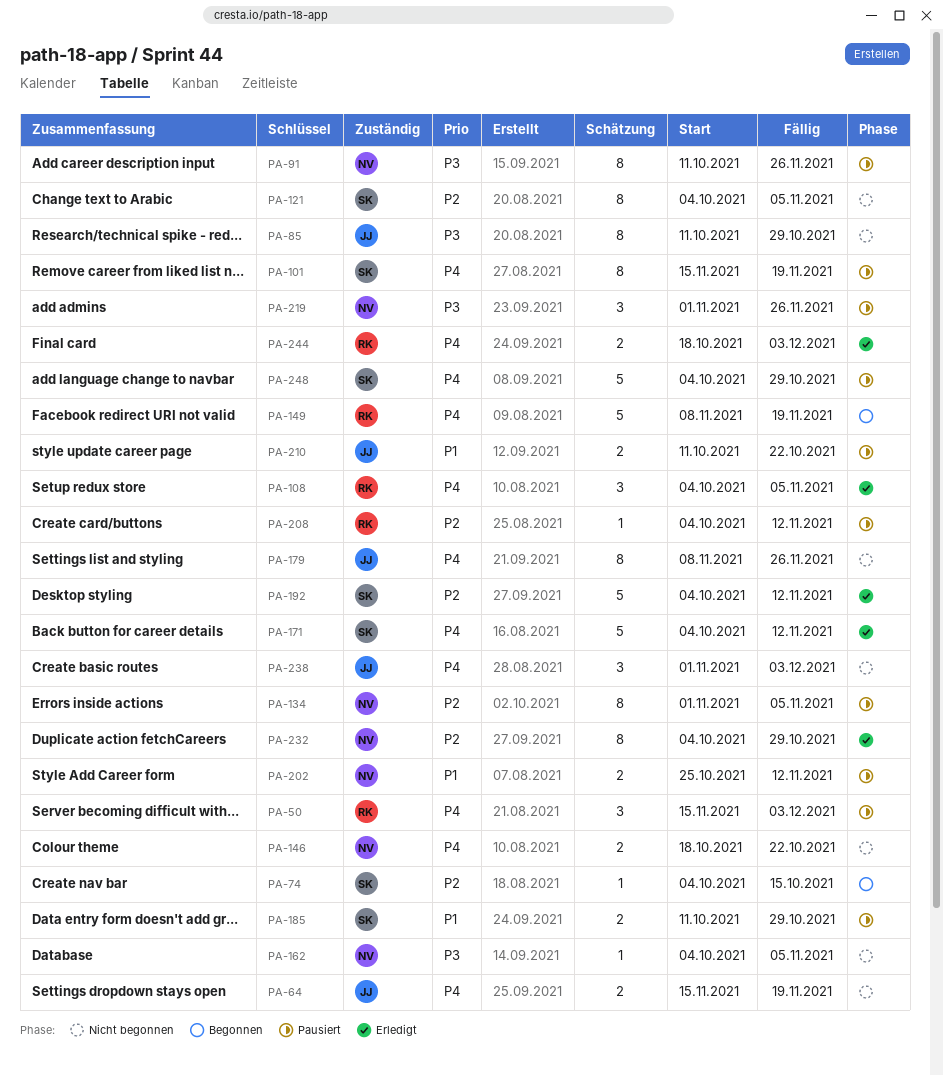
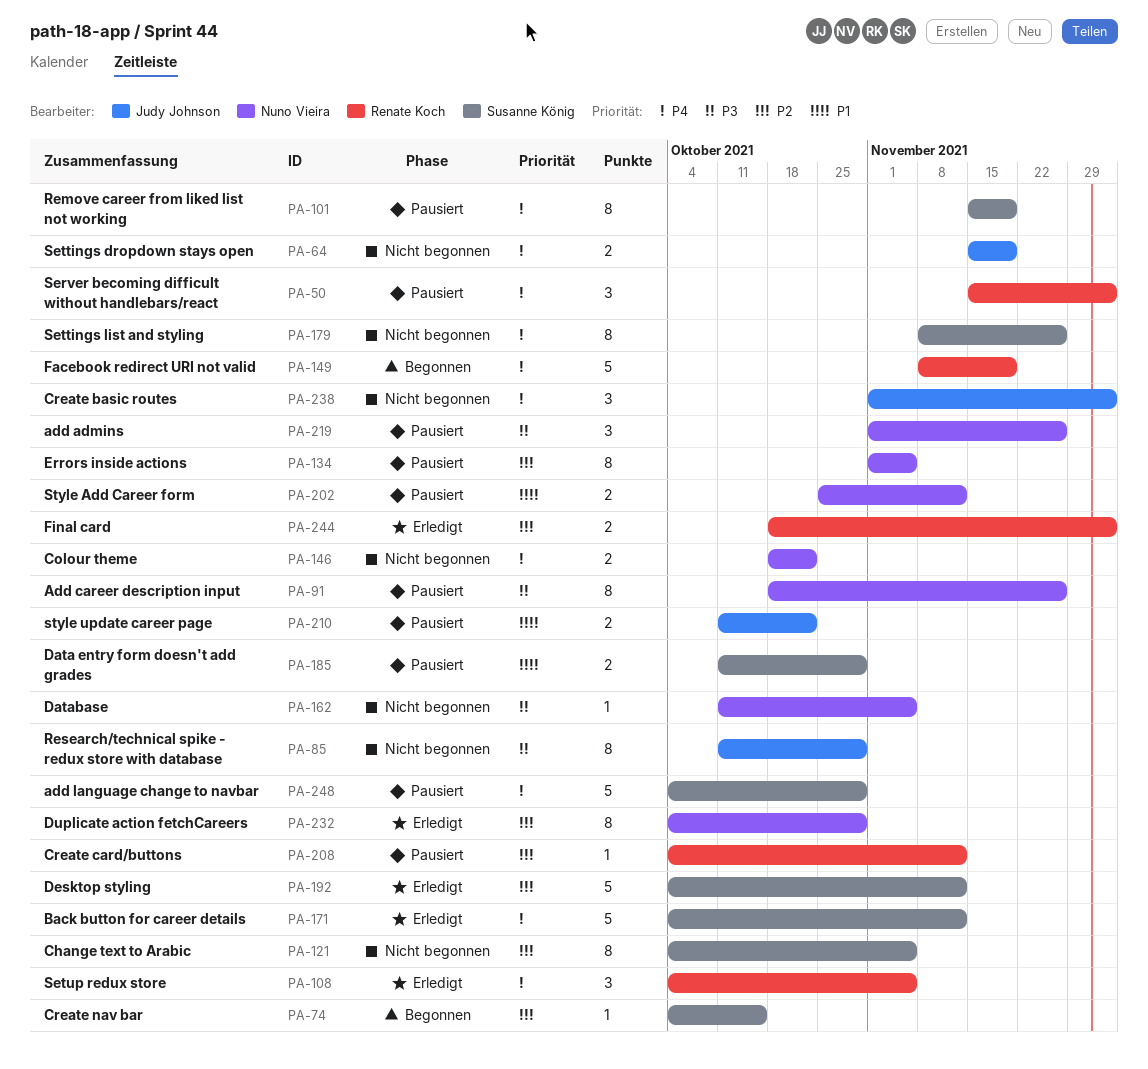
PA-91, start: Oct 11 -> Oct 18
PA-162, start: Oct 4 -> Oct 11
PA-179, owner: Judy Johnson -> Susanne König
PA-244, priority: P4 -> P2

